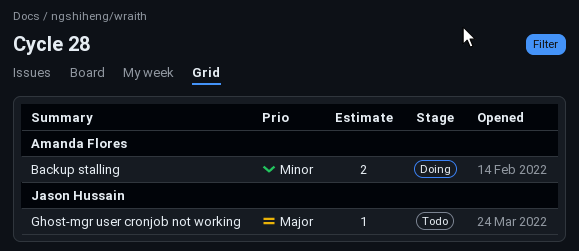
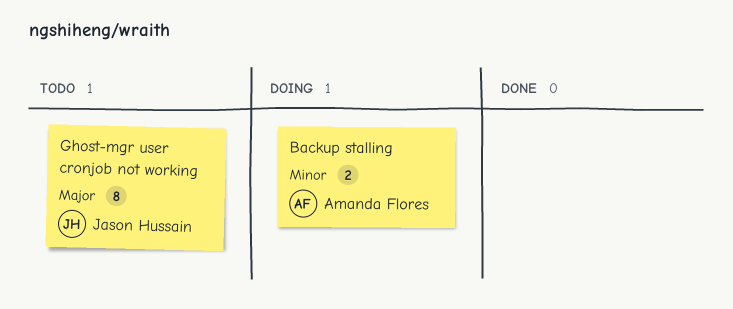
Ghost-mgr user cronjob not working, estimate: 1 -> 8

